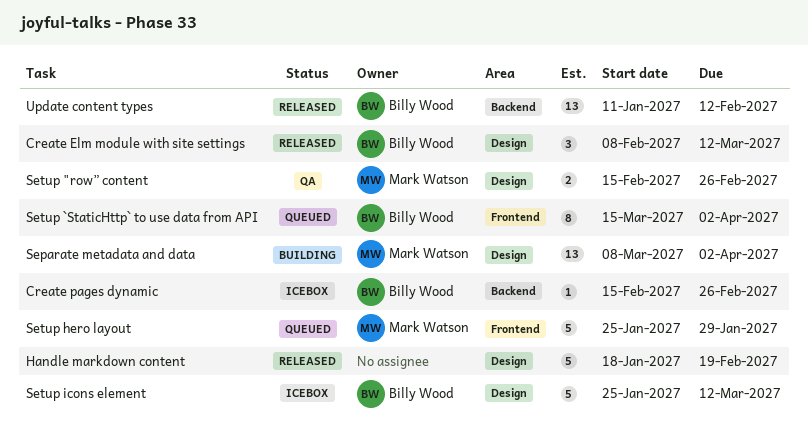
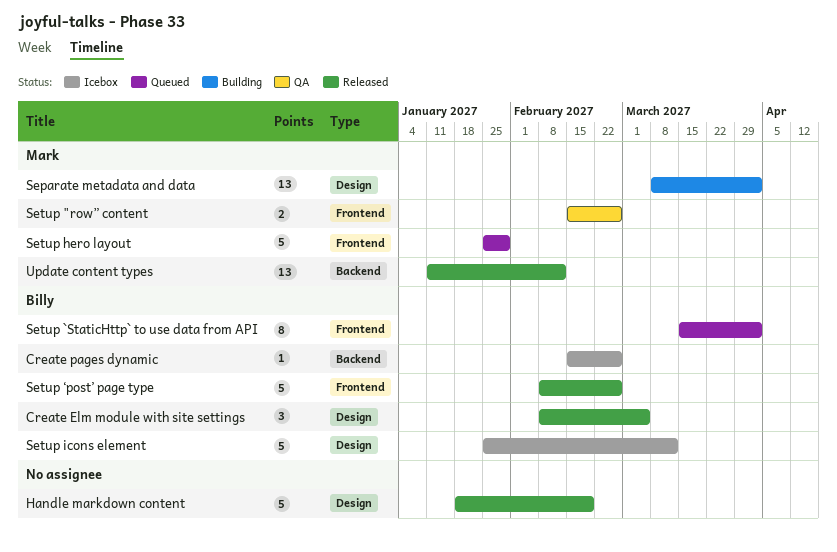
Create Elm module with site settings, due: Mar 12 -> Mar 5
Setup "row” content, label: Design -> Frontend
Setup ‘post’ page type: none -> present
Update content types, owner: Billy Wood -> Mark Watson

